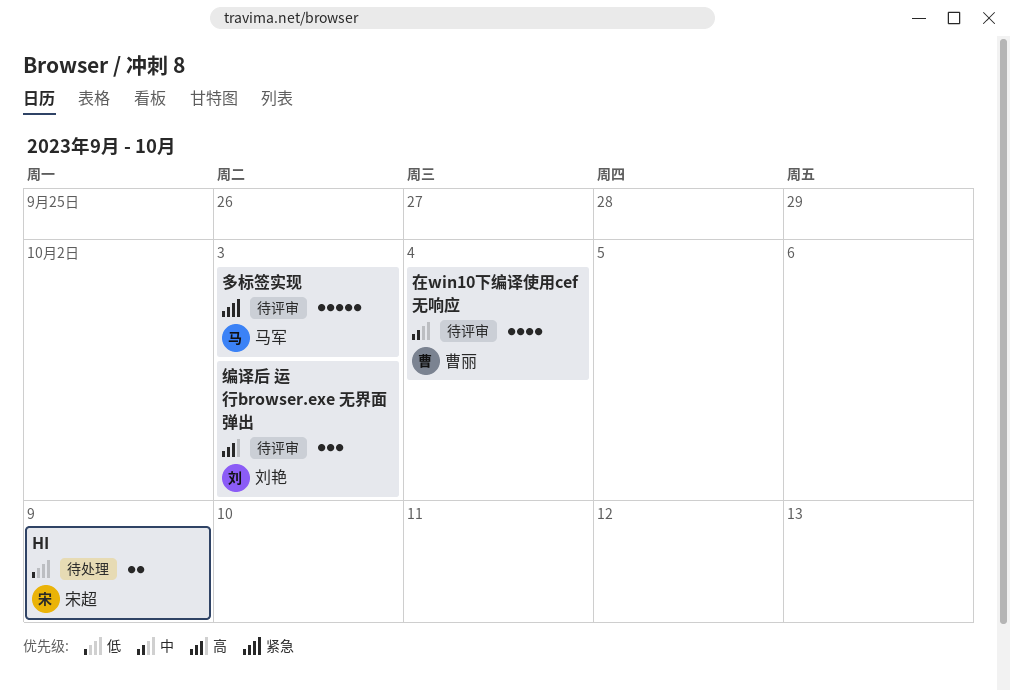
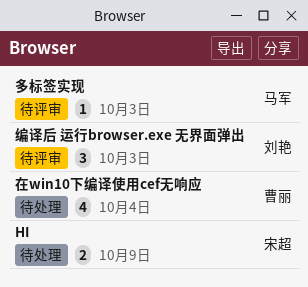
在win10下编译使用cef无响应, status: 待评审 -> 待处理
多标签实现, estimate: 5 -> 1

